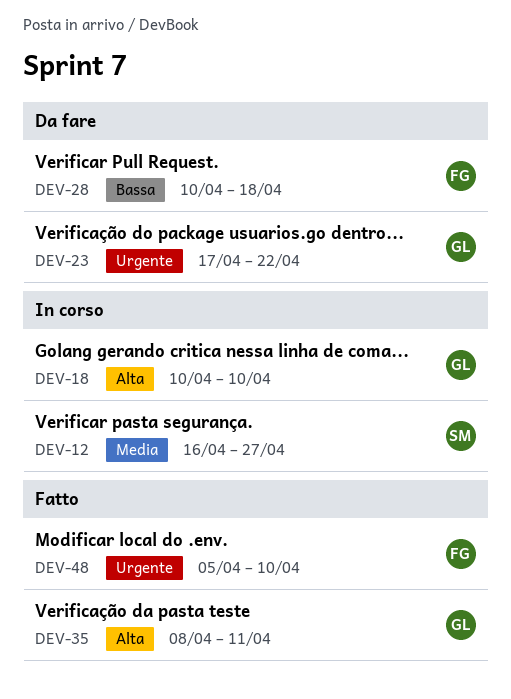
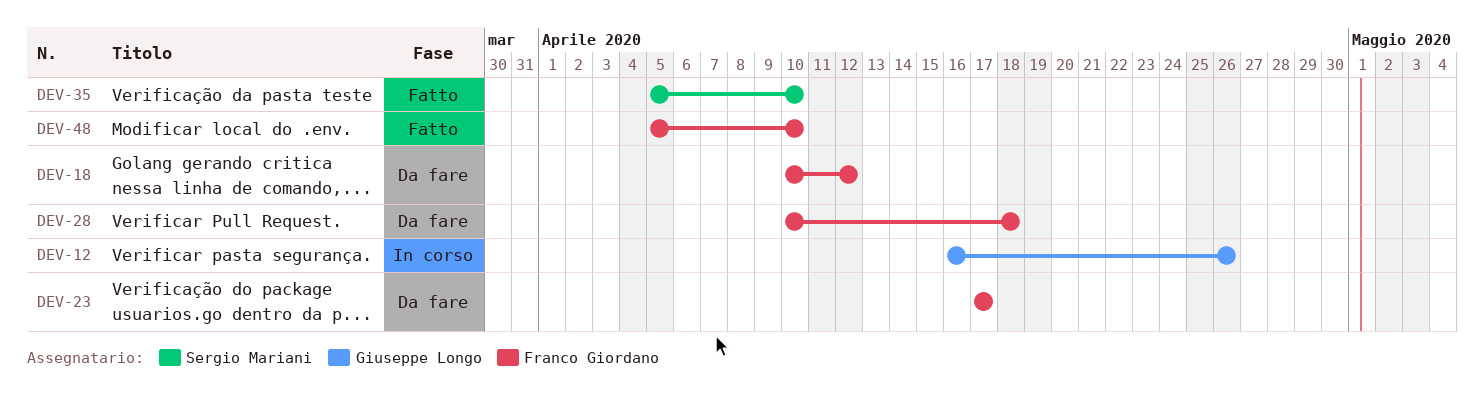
DEV-12, owner: Sergio Mariani -> Giuseppe Longo
DEV-12, due: Apr 27 -> Apr 26
DEV-18, status: In corso -> Da fare
DEV-18, owner: Giuseppe Longo -> Franco Giordano
DEV-18, due: Apr 10 -> Apr 12
DEV-23, owner: Giuseppe Longo -> Franco Giordano
DEV-23, due: Apr 22 -> Apr 17
DEV-35, owner: Giuseppe Longo -> Sergio Mariani
DEV-35, start: Apr 8 -> Apr 5
DEV-35, due: Apr 11 -> Apr 10

